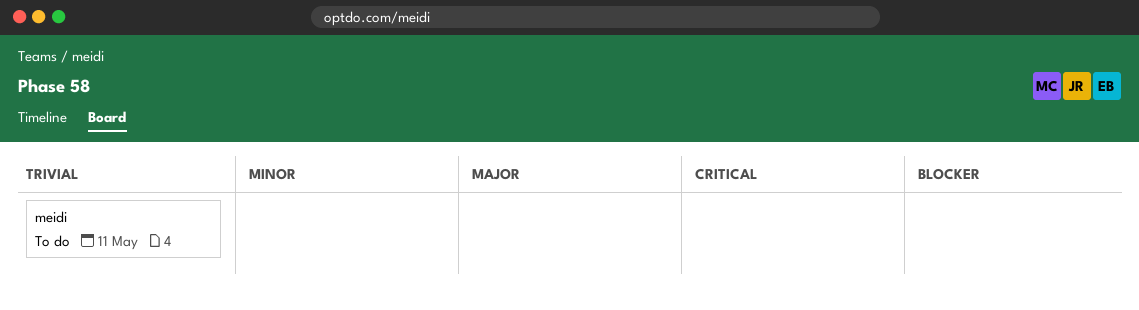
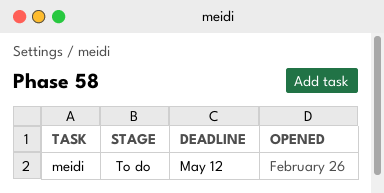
meidi, due: May 11 -> May 12

